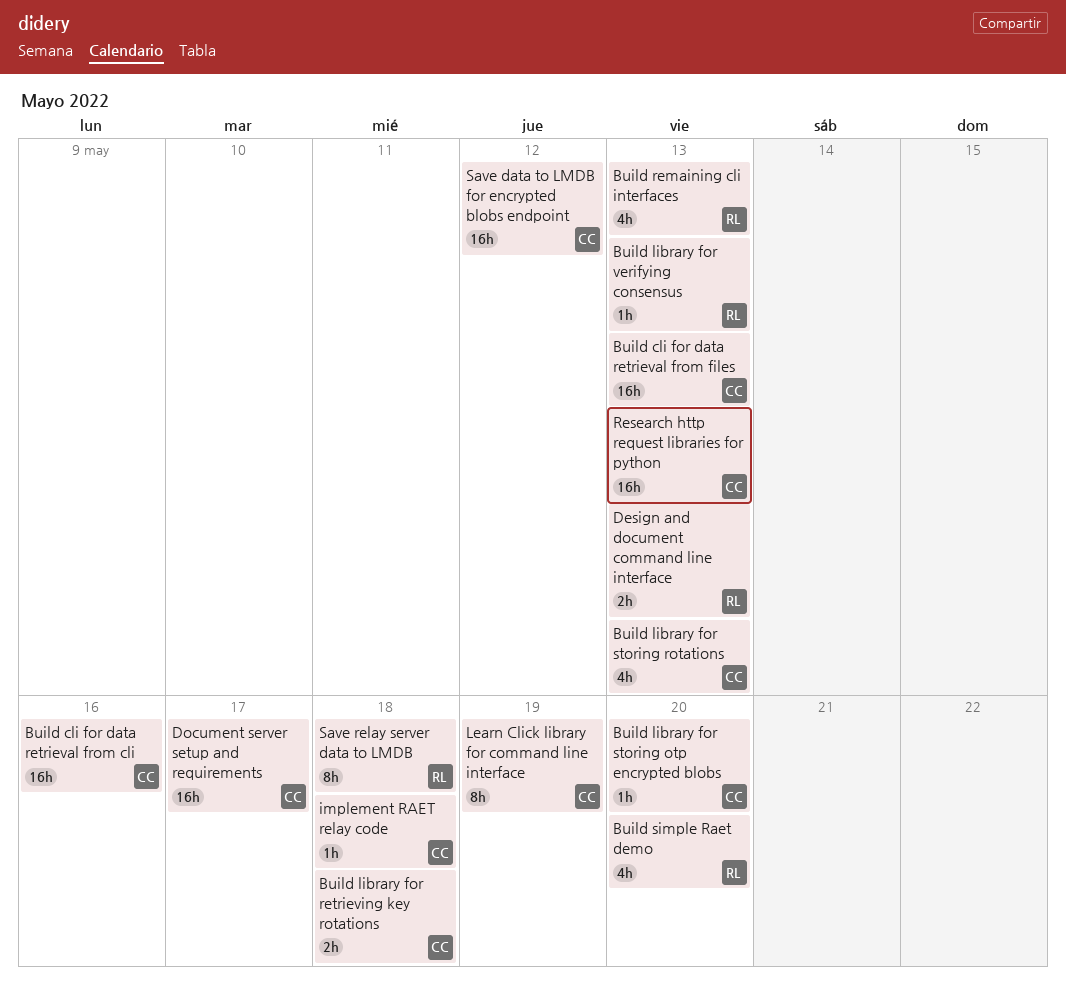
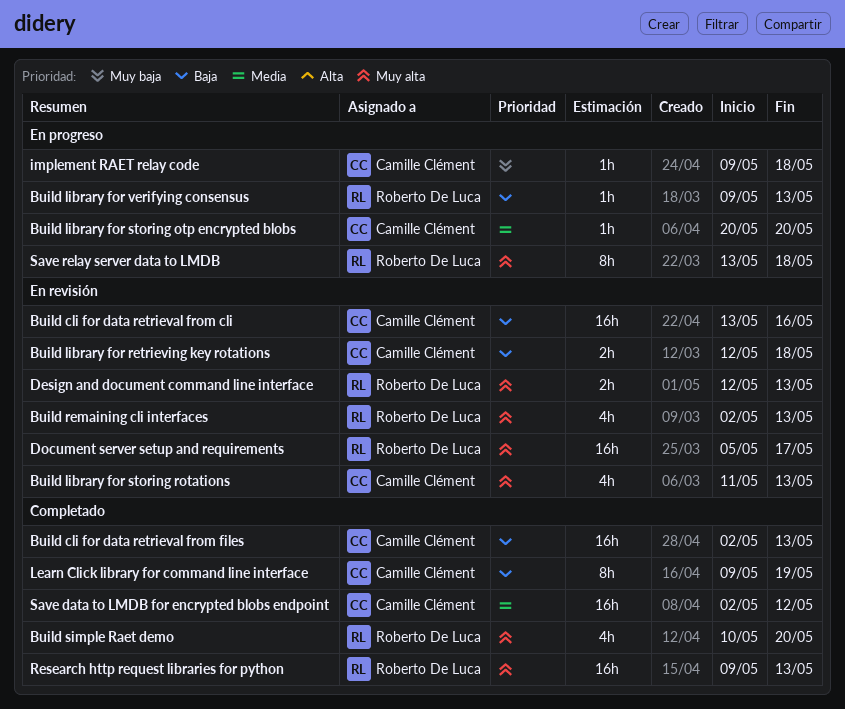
Document server setup and requirements, owner: Camille Clément -> Roberto De Luca
Research http request libraries for python, owner: Camille Clément -> Roberto De Luca

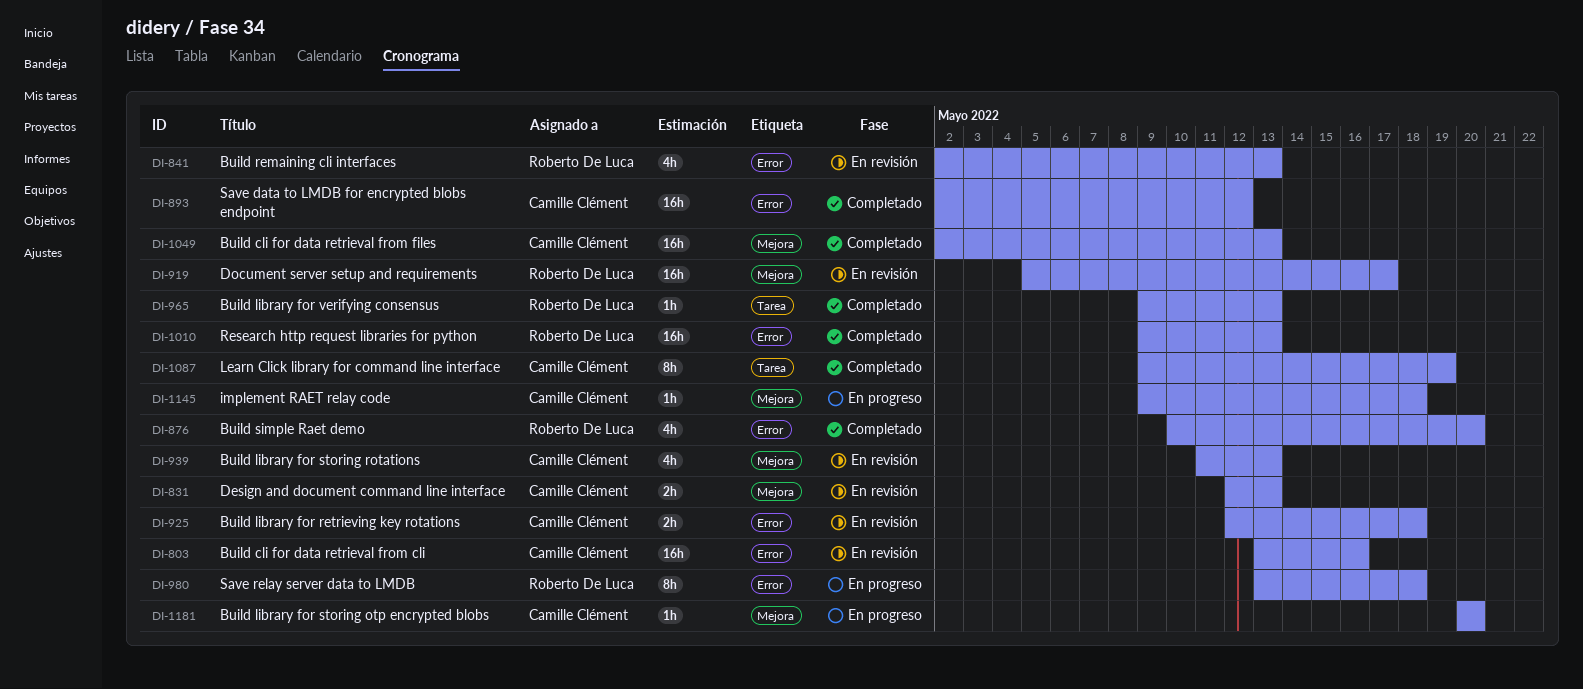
Build library for verifying consensus, status: En progreso -> Completado
Design and document command line interface, owner: Roberto De Luca -> Camille Clément

